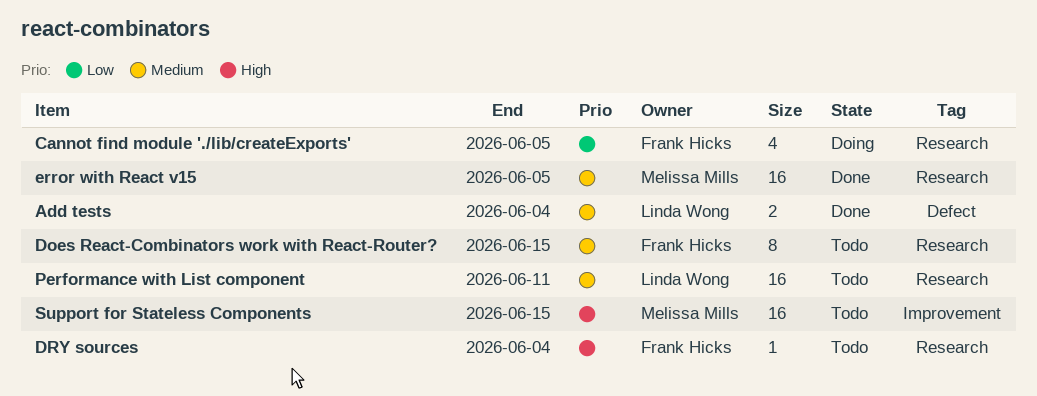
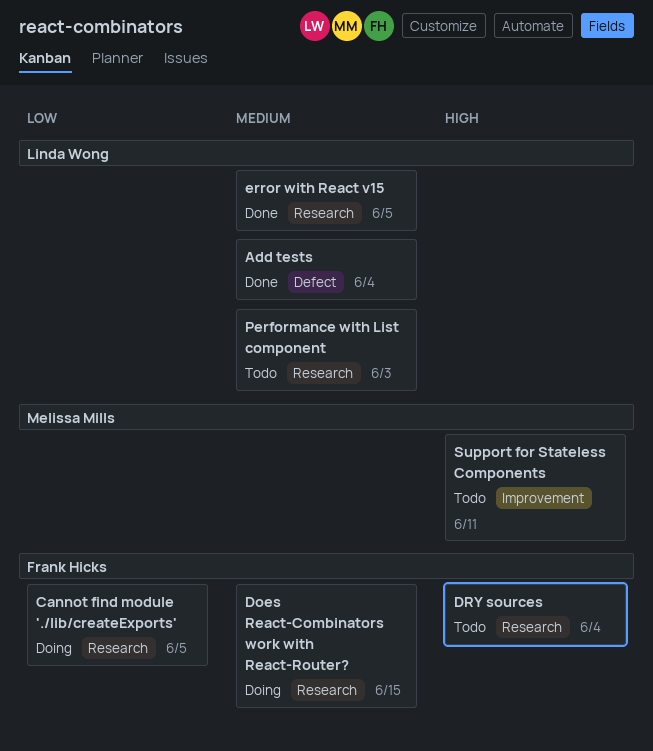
Does React-Combinators work with React-Router?, status: Todo -> Doing
error with React v15, owner: Melissa Mills -> Linda Wong
Performance with List component, due: Jun 11 -> Jun 3
Support for Stateless Components, due: Jun 15 -> Jun 11

